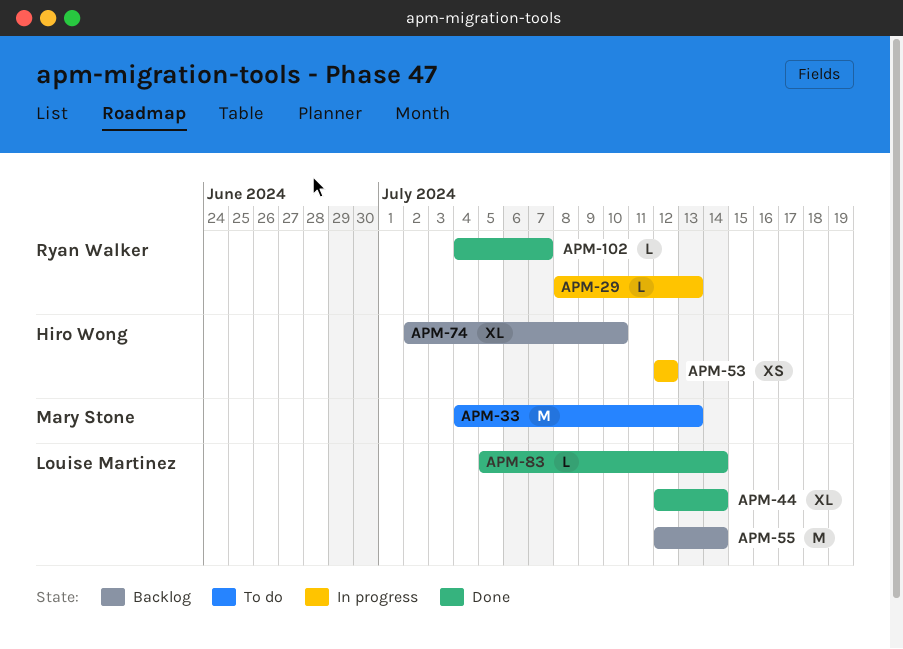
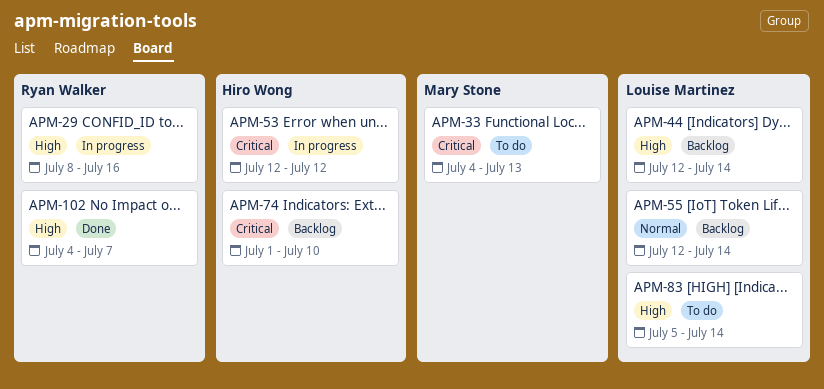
APM-29, due: Jul 13 -> Jul 16
APM-44, status: Done -> Backlog
APM-74, start: Jul 2 -> Jul 1
APM-83, status: Done -> To do

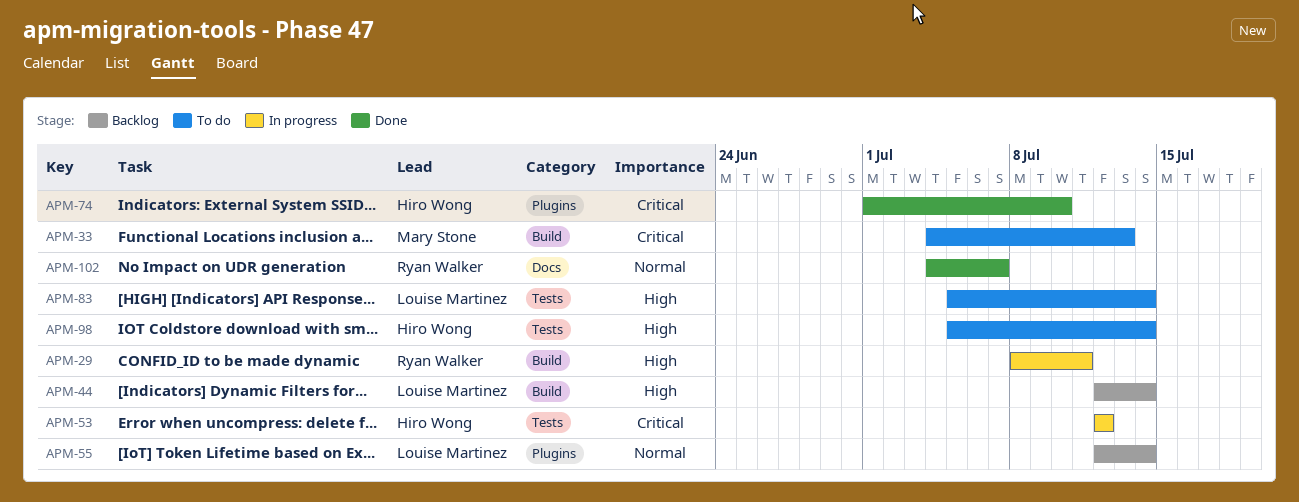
APM-29, due: Jul 16 -> Jul 11
APM-74, status: Backlog -> Done
APM-98: none -> present
APM-102, priority: High -> Normal

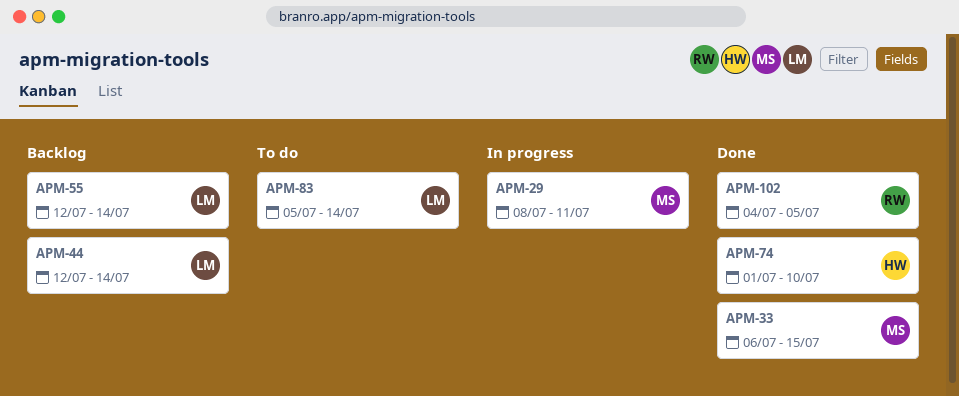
APM-29, owner: Ryan Walker -> Mary Stone
APM-33, status: To do -> Done
APM-33, start: Jul 4 -> Jul 6
APM-33, due: Jul 13 -> Jul 15
APM-53: present -> none
APM-98: present -> none
APM-102, due: Jul 7 -> Jul 5

